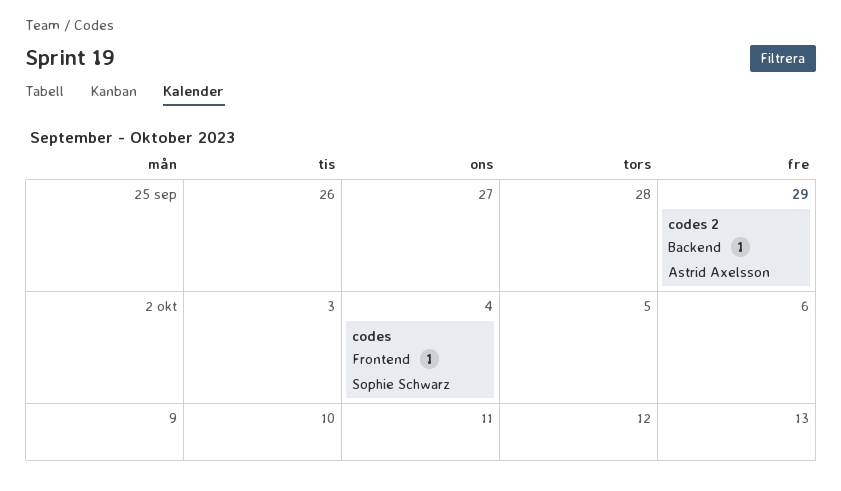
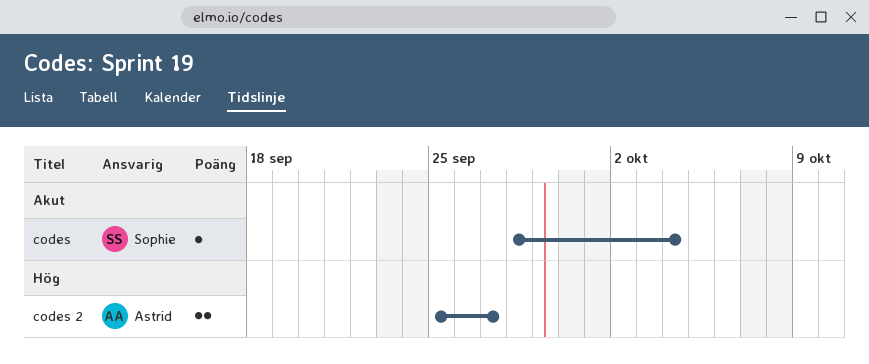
codes 2, estimate: 1 -> 2
codes 2, due: Sep 29 -> Sep 27

